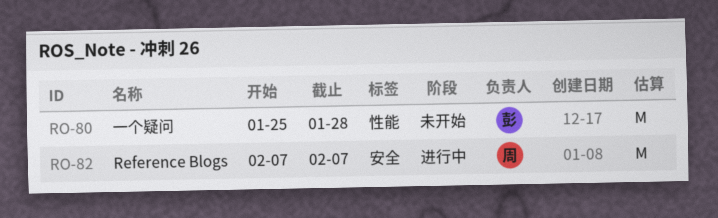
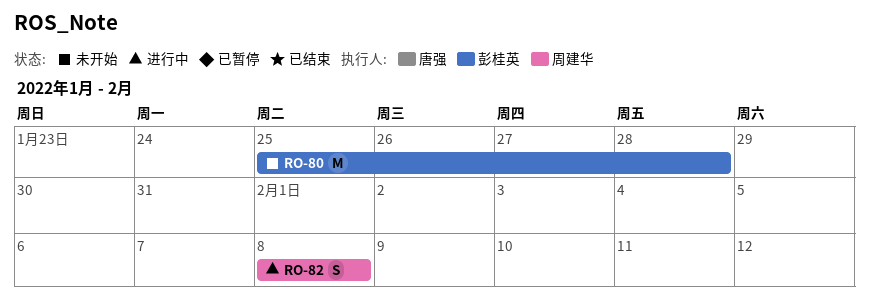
RO-82, estimate: M -> S
RO-82, start: Feb 7 -> Feb 8
RO-82, due: Feb 7 -> Feb 8

